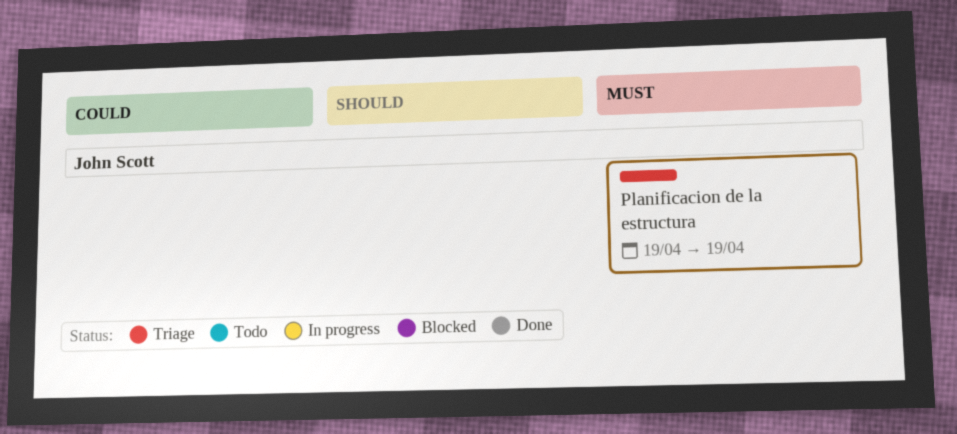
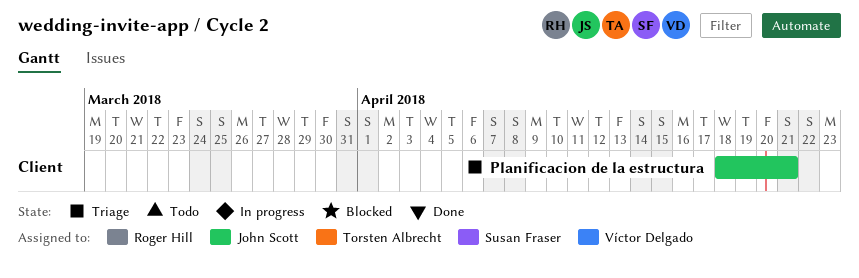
Planificacion de la estructura, start: Apr 19 -> Apr 18
Planificacion de la estructura, due: Apr 19 -> Apr 21

